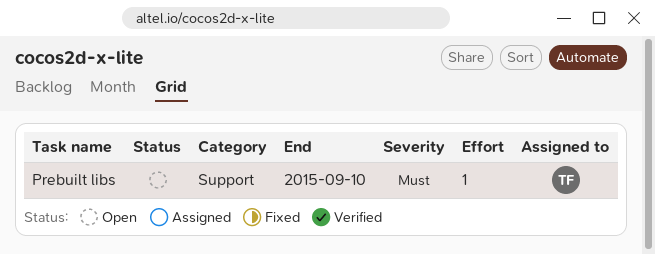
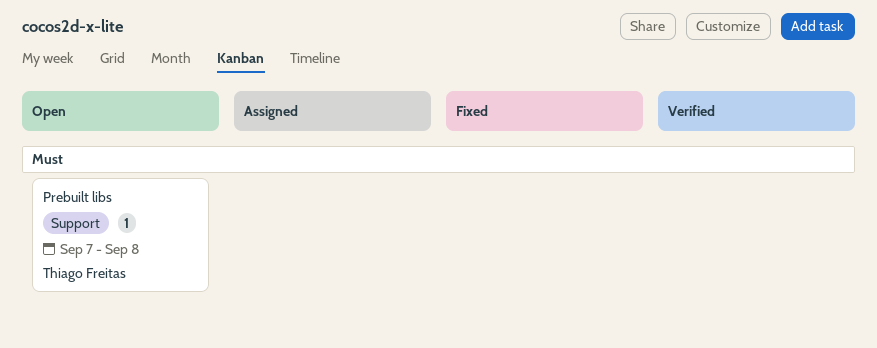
Prebuilt libs, due: Sep 10 -> Sep 8

